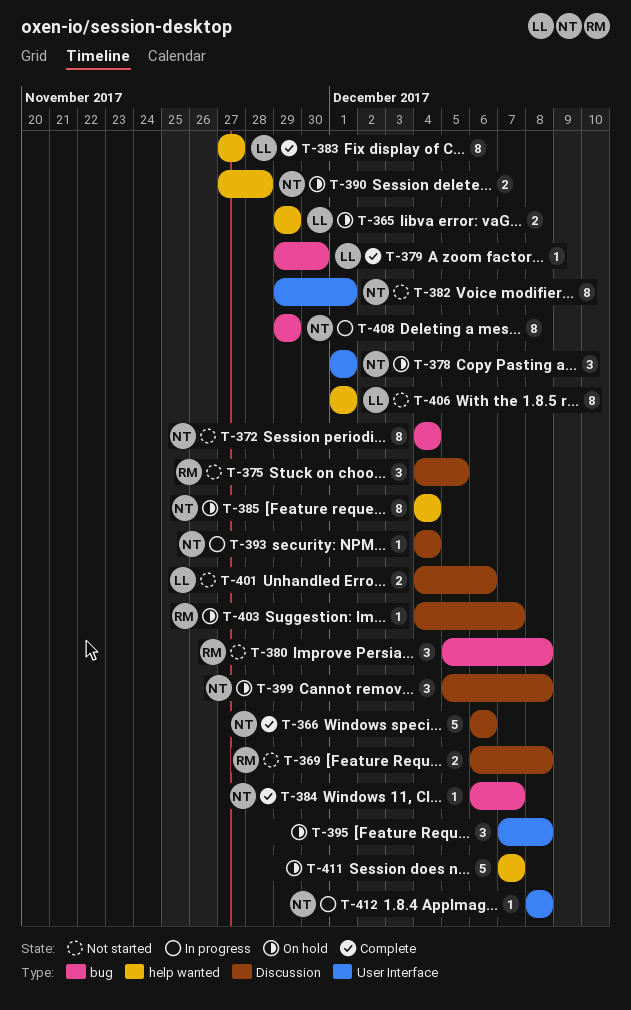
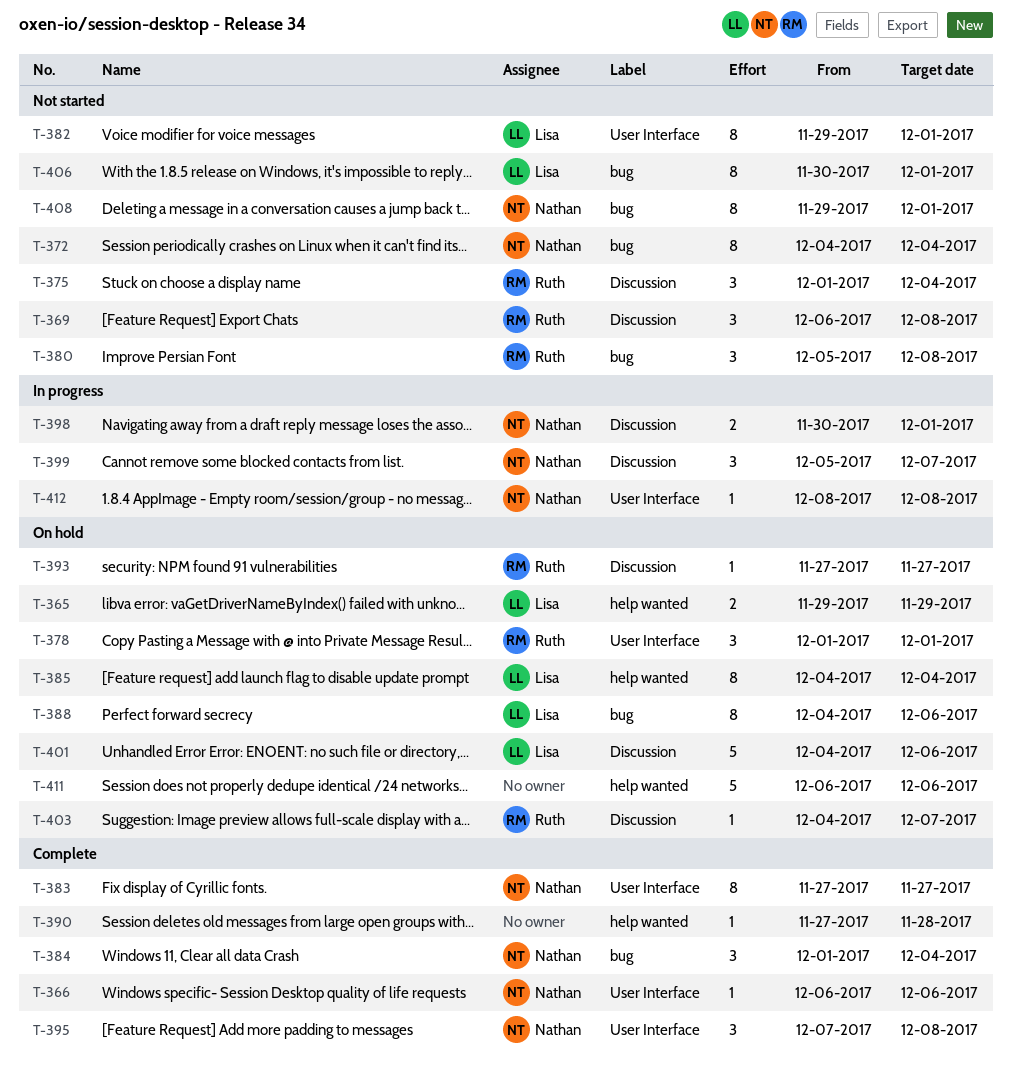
T-366, label: Discussion -> User Interface
T-366, estimate: 5 -> 1
T-369, estimate: 2 -> 3
T-375, start: Dec 4 -> Dec 1
T-375, due: Dec 5 -> Dec 4
T-378, owner: Nathan -> Ruth
T-379: present -> none
T-382, owner: Nathan -> Lisa
T-383, owner: Lisa -> Nathan
T-383, label: help wanted -> User Interface
T-384, estimate: 1 -> 3
T-384, start: Dec 6 -> Dec 1
T-384, due: Dec 7 -> Dec 4
T-385, owner: Nathan -> Lisa
T-388: none -> present
T-390, status: On hold -> Complete
T-390, owner: Nathan -> none
T-390, estimate: 2 -> 1
T-393, status: In progress -> On hold
T-393, owner: Nathan -> Ruth
T-393, start: Dec 4 -> Nov 27
T-393, due: Dec 4 -> Nov 27
T-395, status: On hold -> Complete
T-395, owner: none -> Nathan
T-398: none -> present
T-399, status: On hold -> In progress
T-399, due: Dec 8 -> Dec 7
T-401, status: Not started -> On hold
T-401, estimate: 2 -> 5
T-406, label: help wanted -> bug
T-406, start: Dec 1 -> Nov 30
T-408, status: In progress -> Not started
T-408, due: Nov 29 -> Dec 1
T-411, start: Dec 7 -> Dec 6
T-411, due: Dec 7 -> Dec 6

